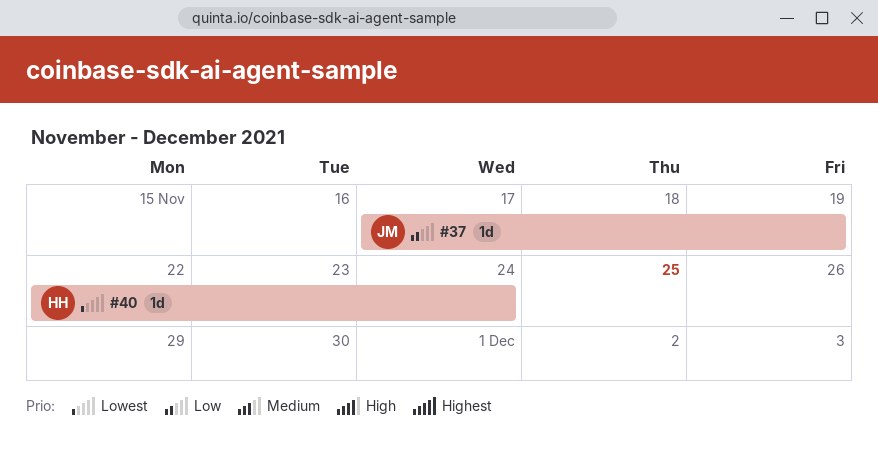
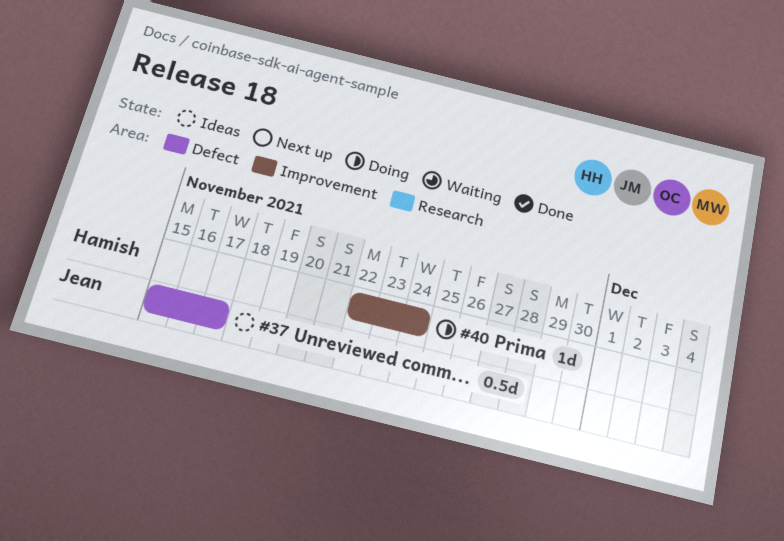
#37, estimate: 1d -> 0.5d
#37, start: Nov 17 -> Nov 15
#37, due: Nov 19 -> Nov 17

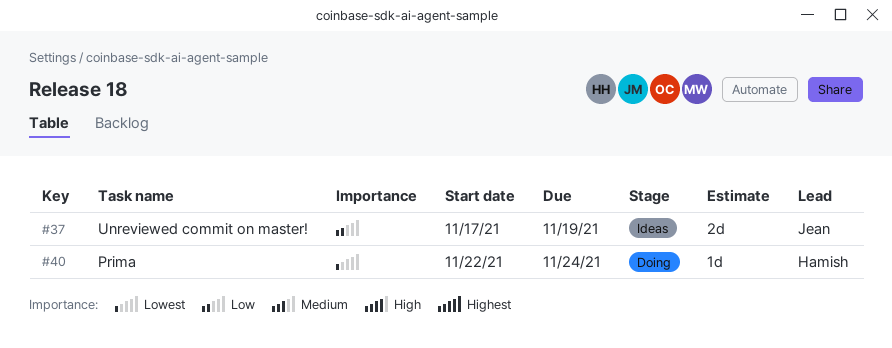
#37, estimate: 0.5d -> 2d
#37, start: Nov 15 -> Nov 17
#37, due: Nov 17 -> Nov 19

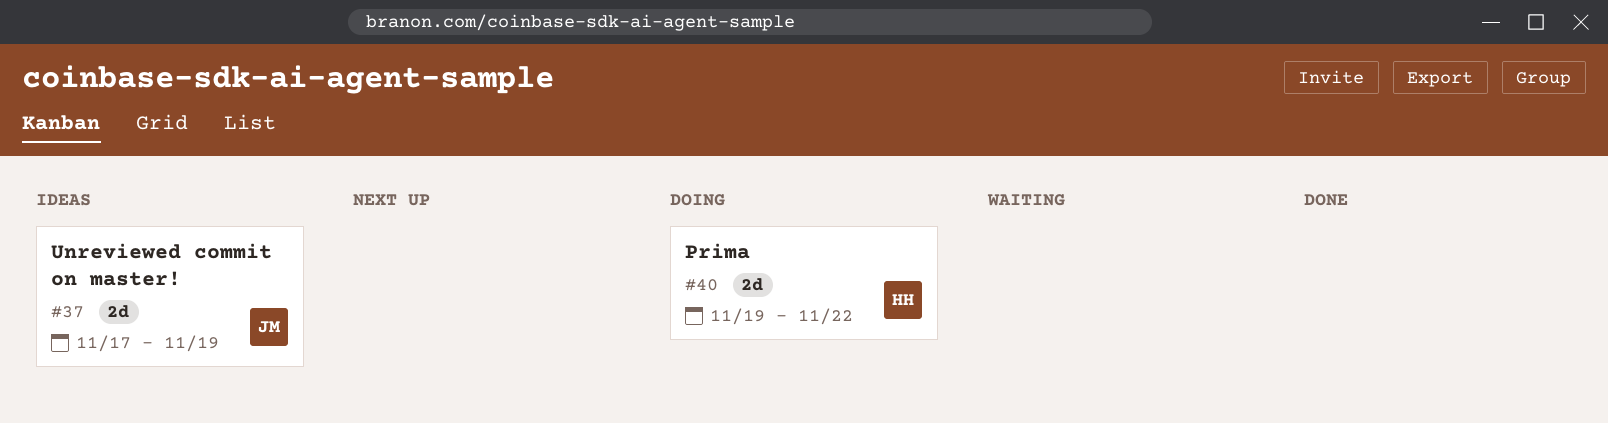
#40, estimate: 1d -> 2d
#40, start: Nov 22 -> Nov 19
#40, due: Nov 24 -> Nov 22

